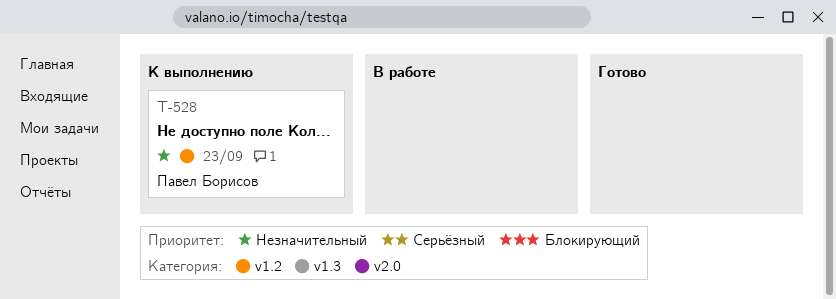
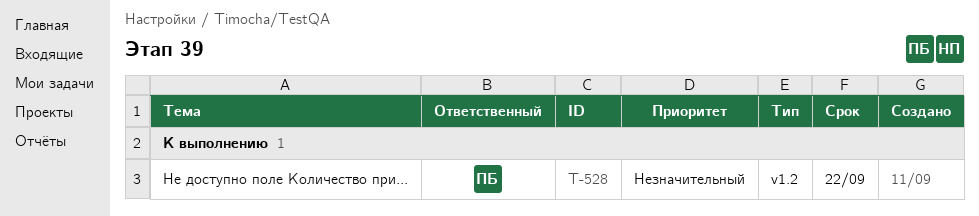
T-528, due: Sep 23 -> Sep 22

